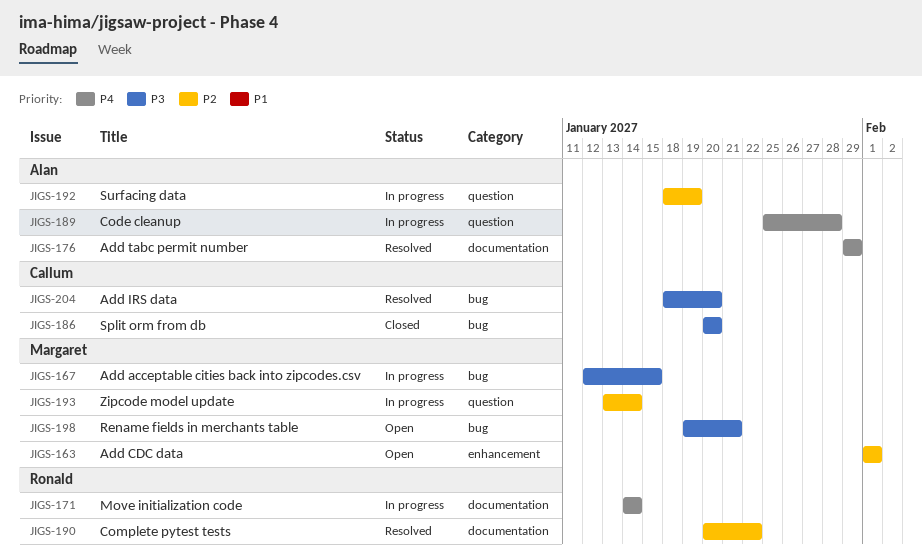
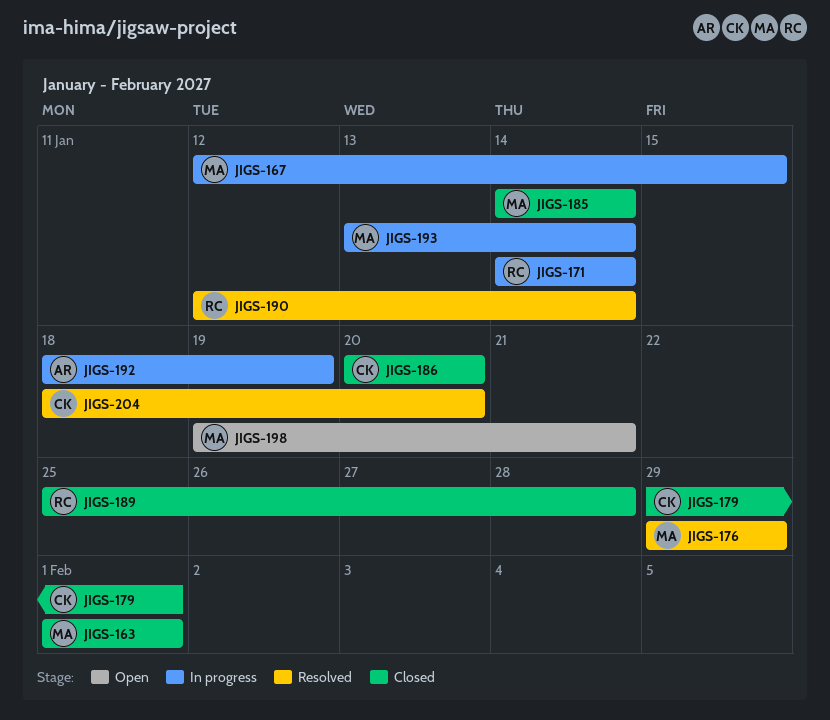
JIGS-163, status: Open -> Closed
JIGS-176, owner: Alan -> Margaret
JIGS-179: none -> present
JIGS-185: none -> present
JIGS-189, status: In progress -> Closed
JIGS-189, owner: Alan -> Ronald
JIGS-190, start: Jan 20 -> Jan 12
JIGS-190, due: Jan 22 -> Jan 14

